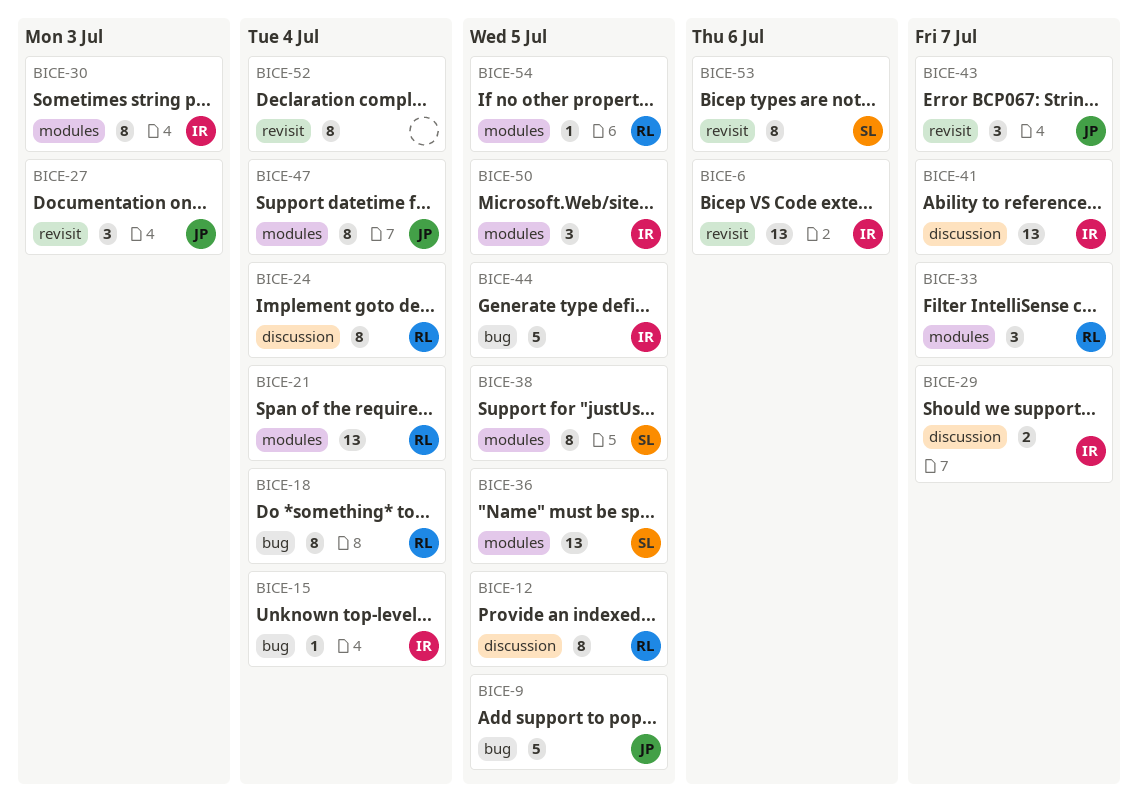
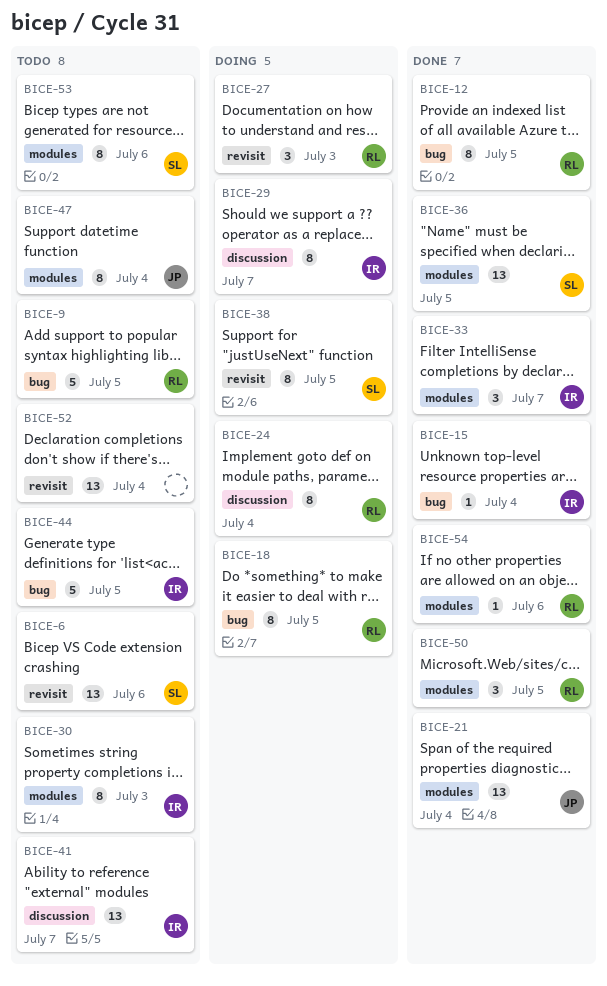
BICE-6, owner: IR -> SL
BICE-9, owner: JP -> RL
BICE-12, label: discussion -> bug
BICE-18, due: Jul 4 -> Jul 5
BICE-21, owner: RL -> JP
BICE-27, owner: JP -> RL
BICE-29, estimate: 2 -> 8
BICE-33, owner: RL -> IR
BICE-38, label: modules -> revisit
BICE-43: present -> none
BICE-50, owner: IR -> RL
BICE-52, estimate: 8 -> 13
BICE-53, label: revisit -> modules
BICE-54, due: Jul 5 -> Jul 6

